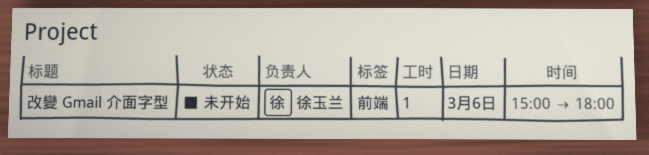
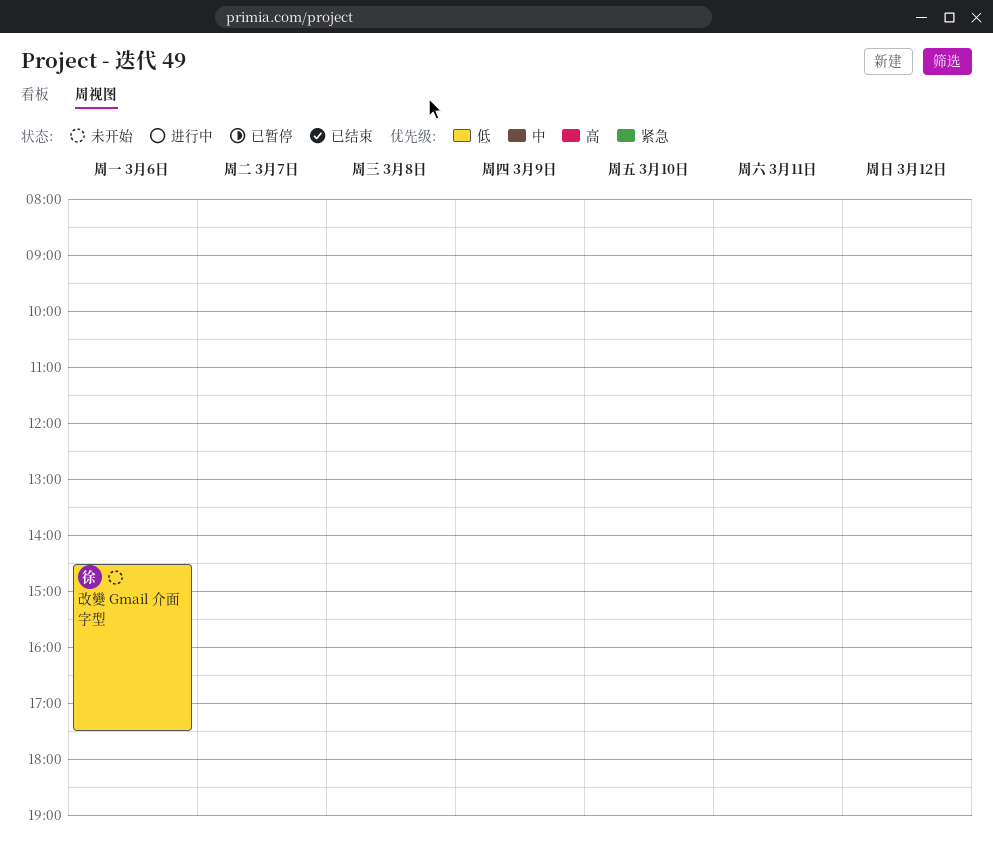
改變 Gmail 介面字型, begins: 15:00 -> 14:30
改變 Gmail 介面字型, ends: 18:00 -> 17:30

